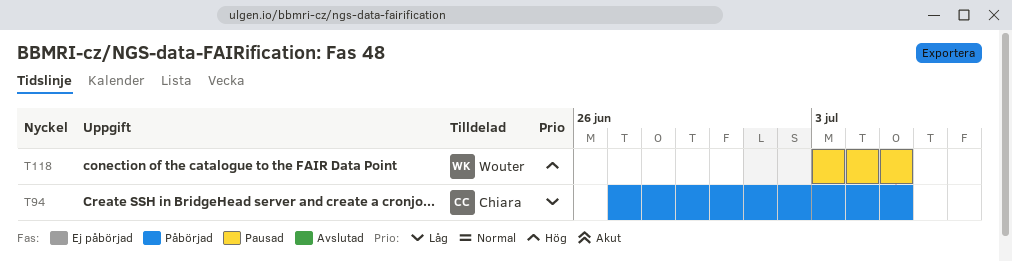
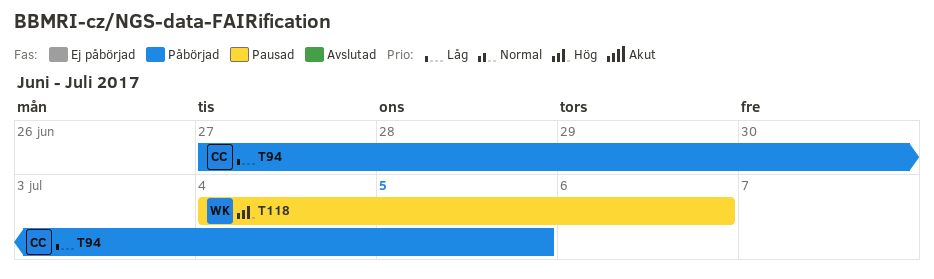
T118, start: Jul 3 -> Jul 4
T118, due: Jul 5 -> Jul 6

